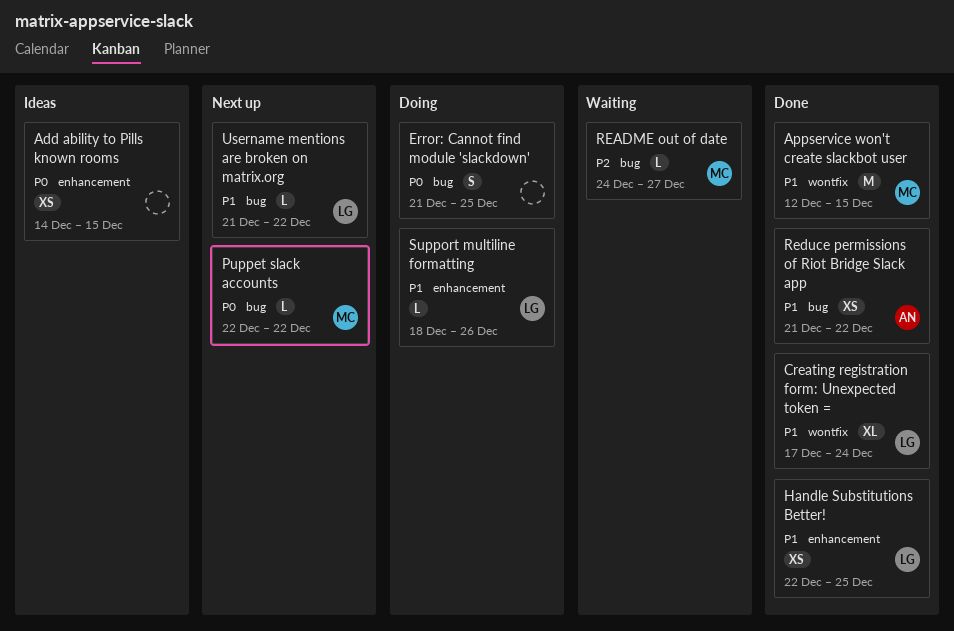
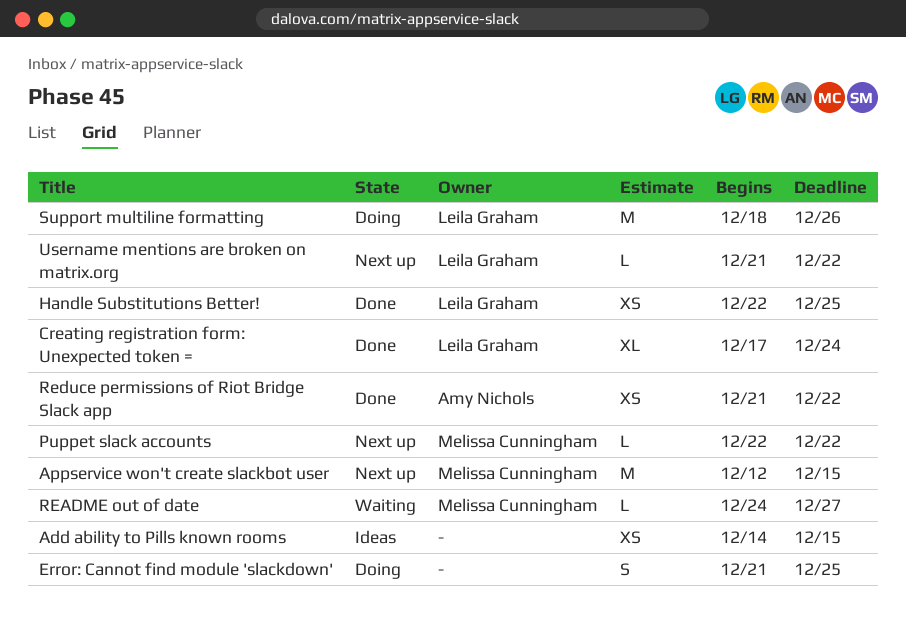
Appservice won't create slackbot user, status: Done -> Next up
Support multiline formatting, estimate: L -> M

